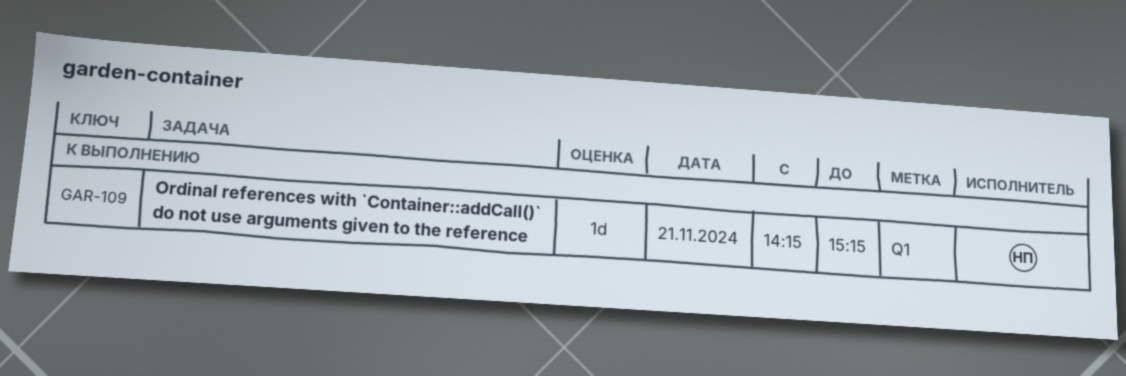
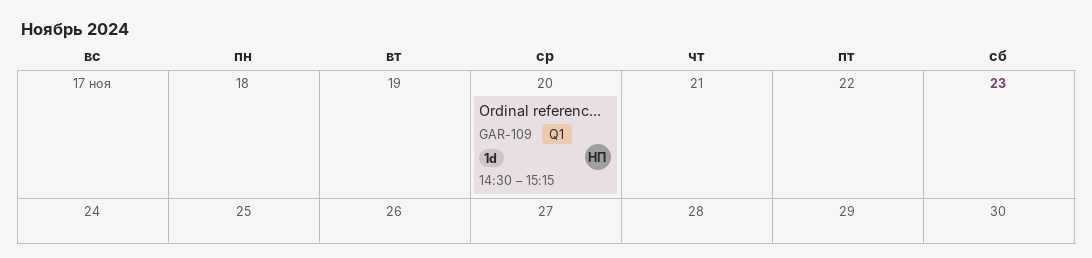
GAR-109, day: Nov 21 -> Nov 20
GAR-109, begins: 14:15 -> 14:30

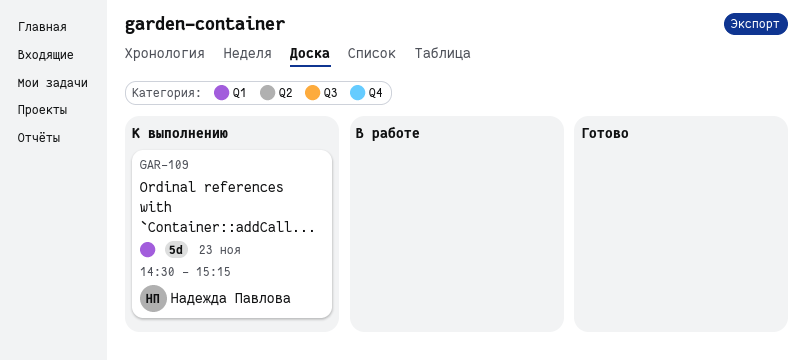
GAR-109, estimate: 1d -> 5d
GAR-109, day: Nov 20 -> Nov 23

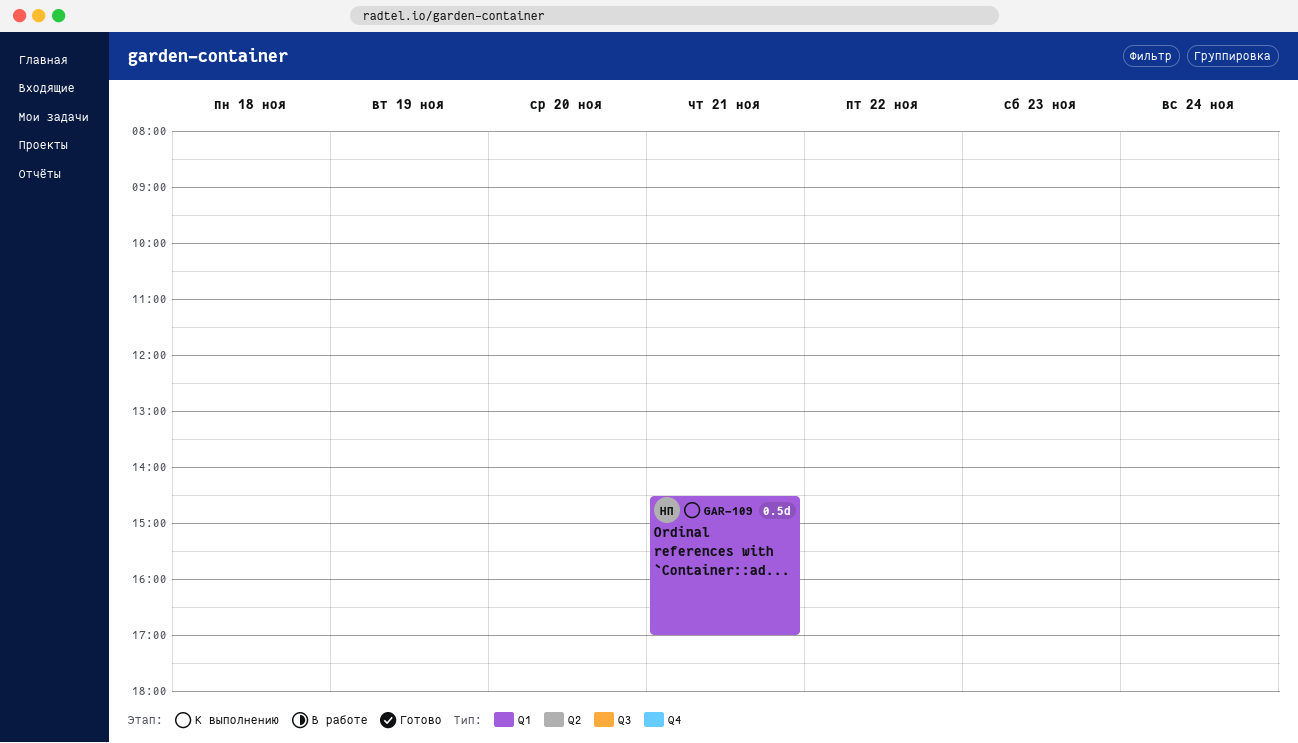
GAR-109, estimate: 5d -> 0.5d
GAR-109, day: Nov 23 -> Nov 21
GAR-109, ends: 15:15 -> 17:00

